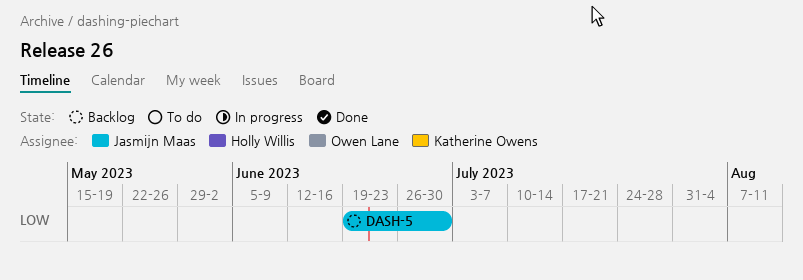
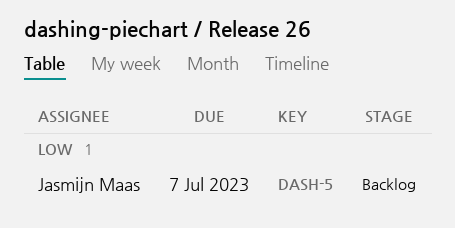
DASH-5, due: Jun 30 -> Jul 7

